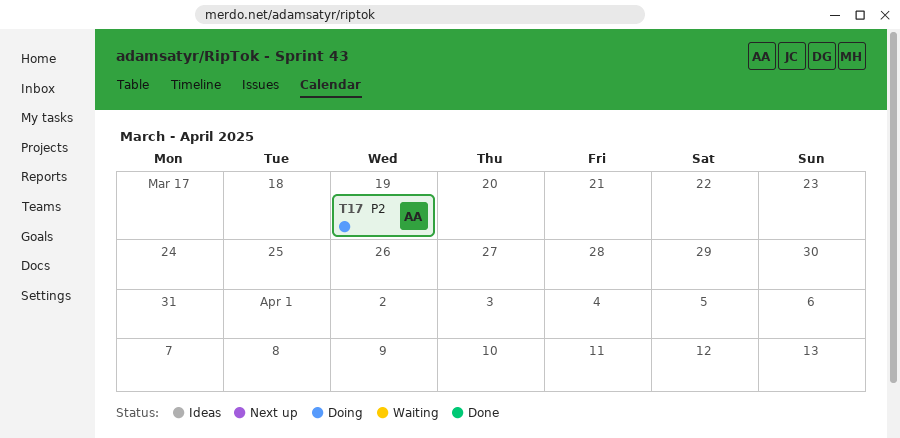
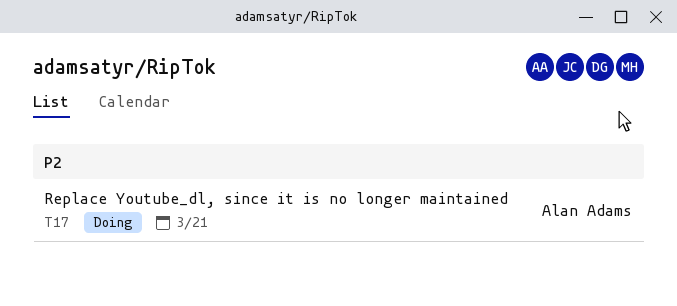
T17, due: Mar 19 -> Mar 21

